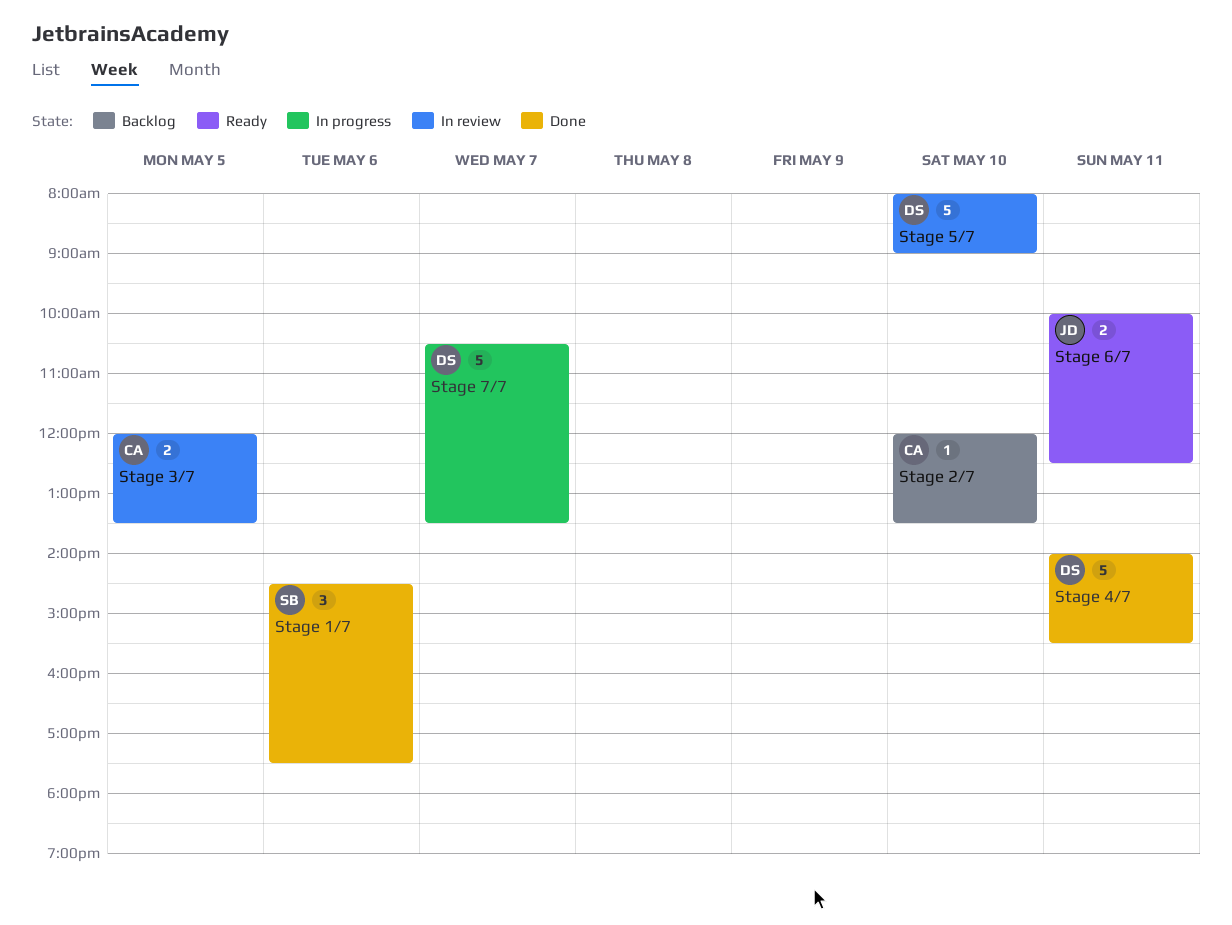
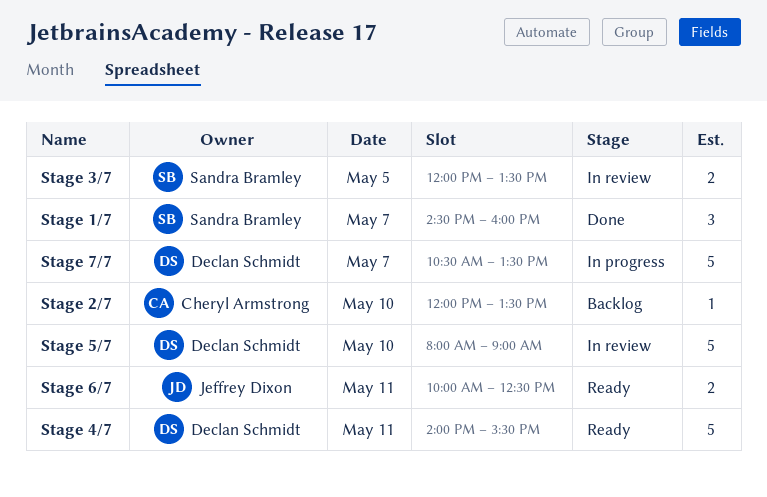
Stage 1/7, day: May 6 -> May 7
Stage 1/7, ends: 17:30 -> 16:00
Stage 3/7, owner: Cheryl Armstrong -> Sandra Bramley
Stage 4/7, status: Done -> Ready

